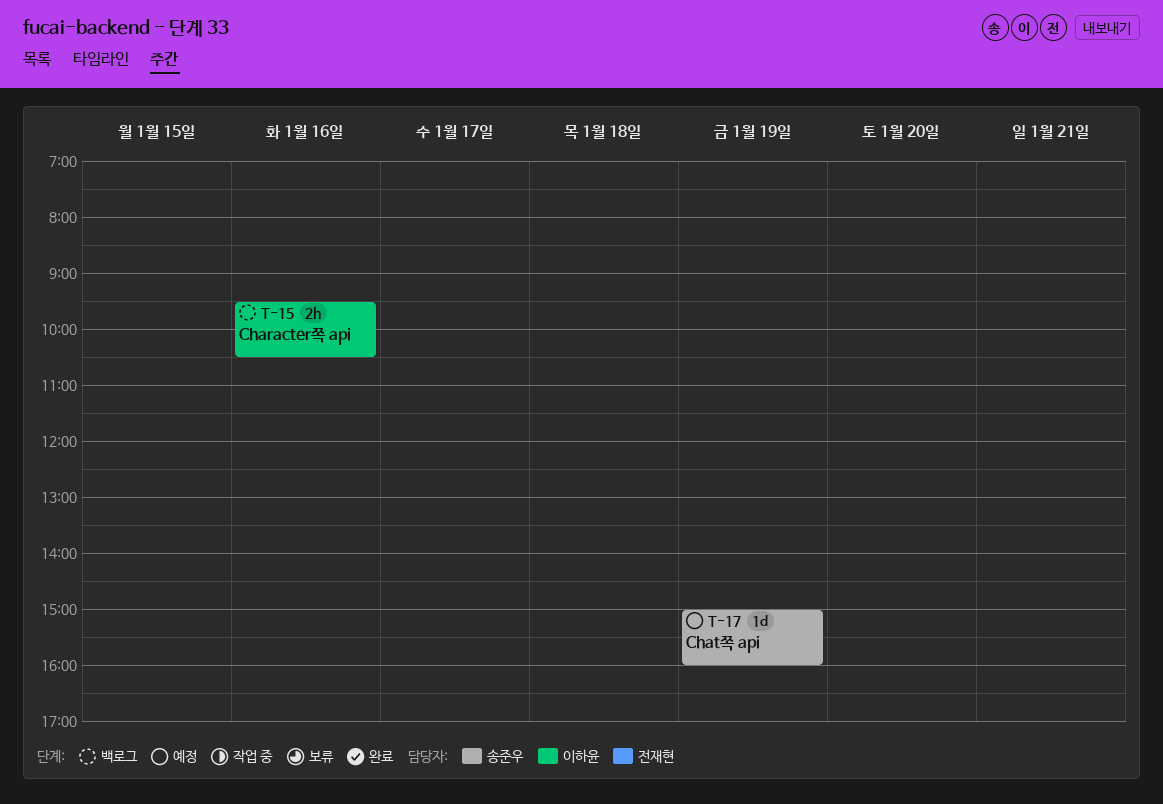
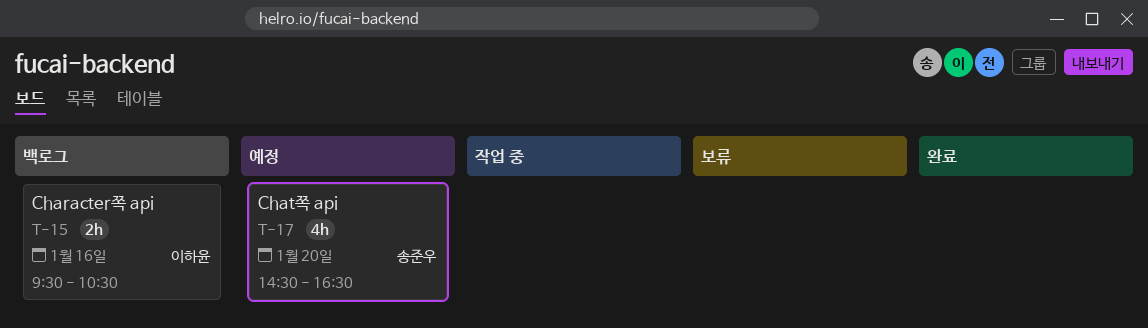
T-17, estimate: 1d -> 4h
T-17, day: Jan 19 -> Jan 20
T-17, begins: 15:00 -> 14:30
T-17, ends: 16:00 -> 16:30

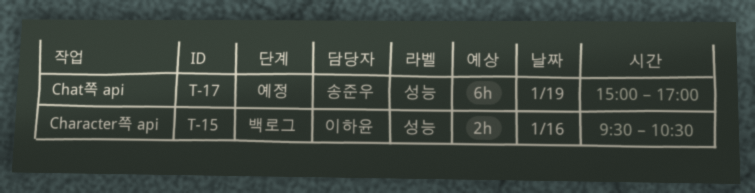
T-17, estimate: 4h -> 6h
T-17, day: Jan 20 -> Jan 19
T-17, begins: 14:30 -> 15:00
T-17, ends: 16:30 -> 17:00

